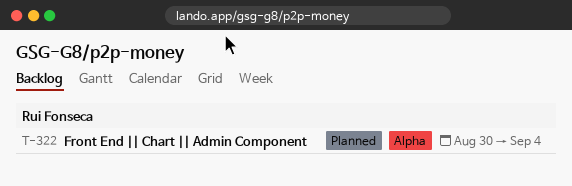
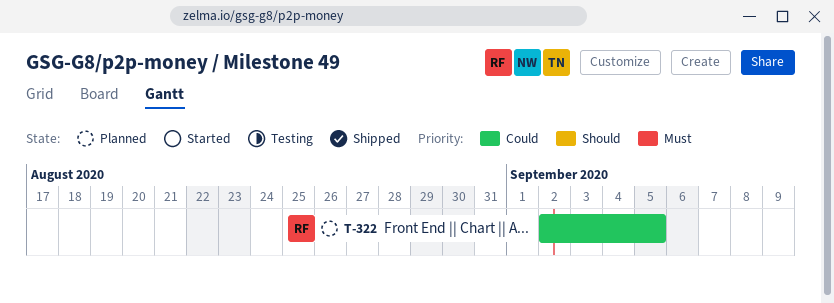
T-322, start: Aug 30 -> Sep 2
T-322, due: Sep 4 -> Sep 5

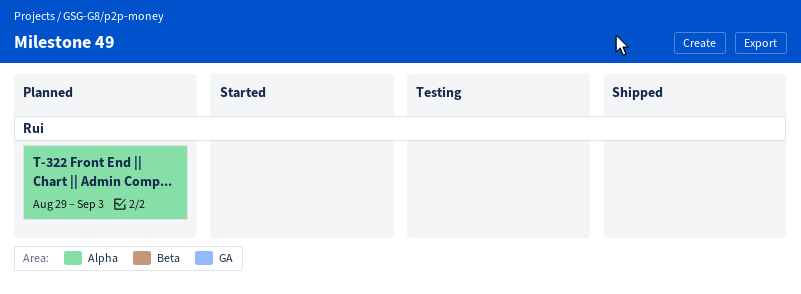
T-322, start: Sep 2 -> Aug 29
T-322, due: Sep 5 -> Sep 3

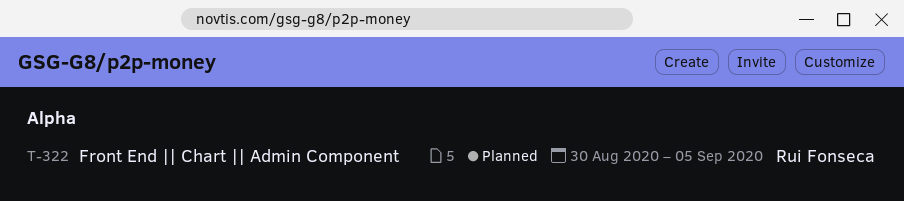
T-322, start: Aug 29 -> Aug 30
T-322, due: Sep 3 -> Sep 5

